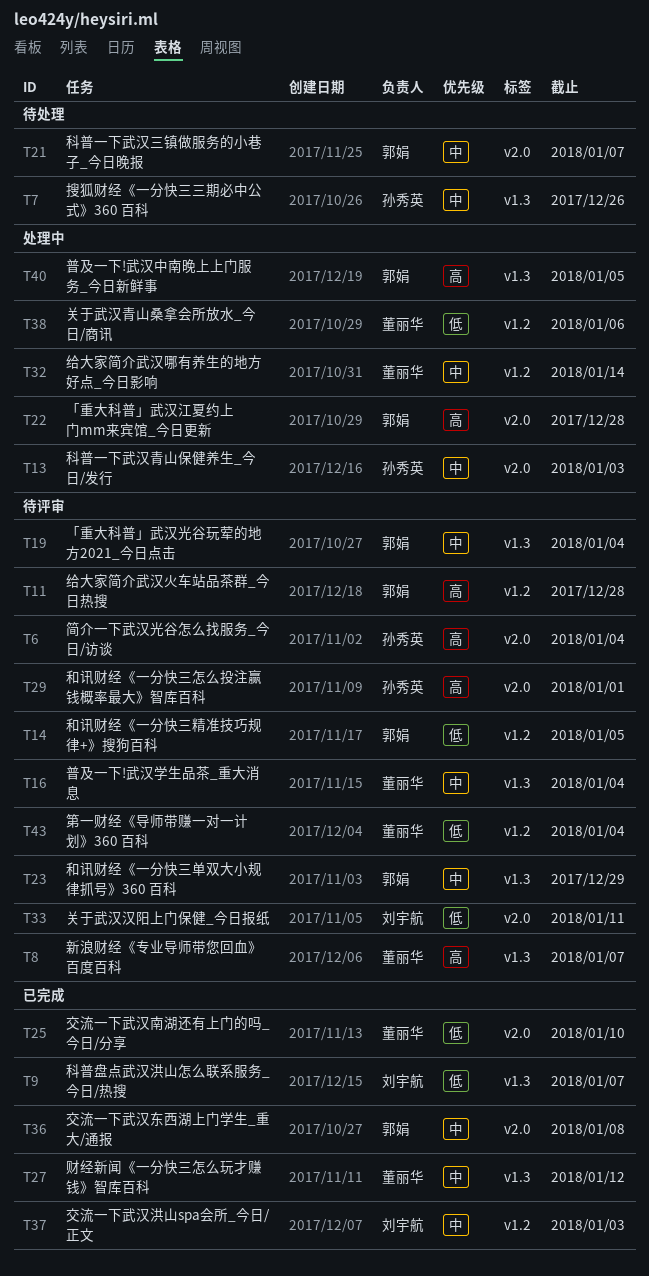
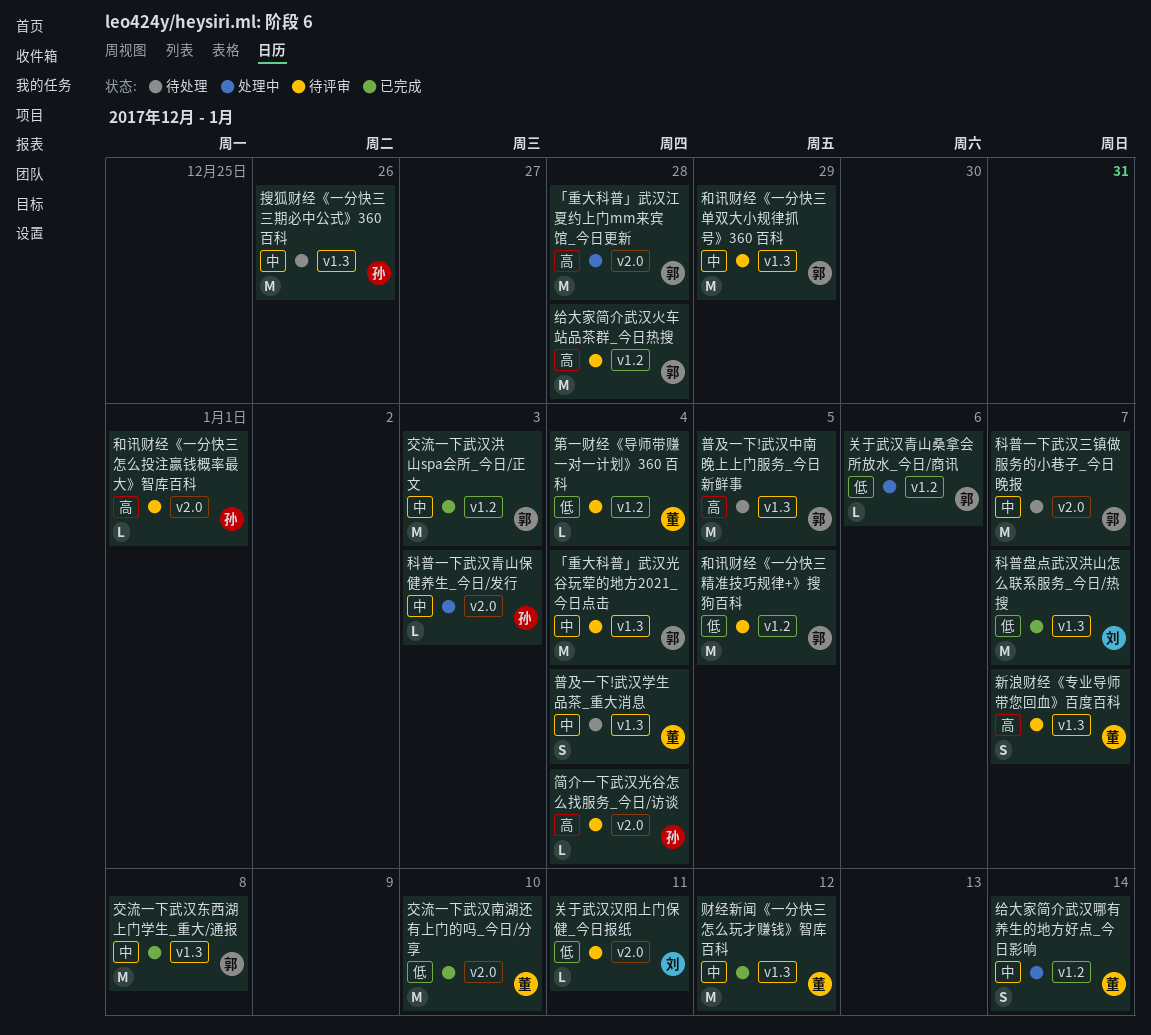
交流一下武汉东西湖上门学生_重大/通报, label: v2.0 -> v1.3
交流一下武汉洪山spa会所_今日/正文, owner: 刘宇航 -> 郭娟
关于武汉青山桑拿会所放水_今日/商讯, owner: 董丽华 -> 郭娟
普及一下!武汉中南晚上上门服务_今日新鲜事, status: 处理中 -> 待处理
普及一下!武汉学生品茶_重大消息, status: 待评审 -> 待处理

